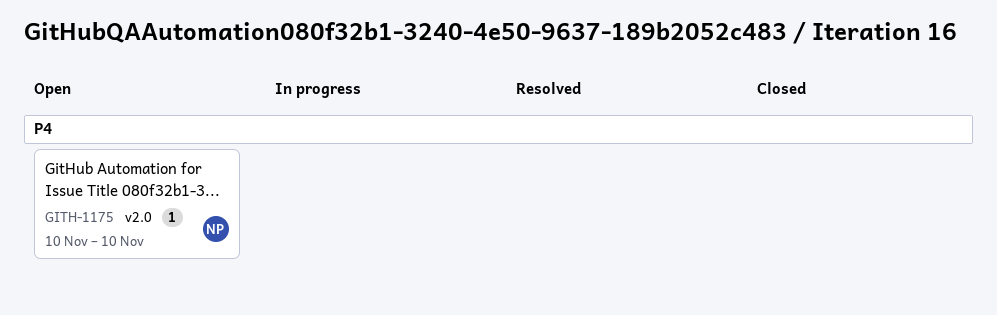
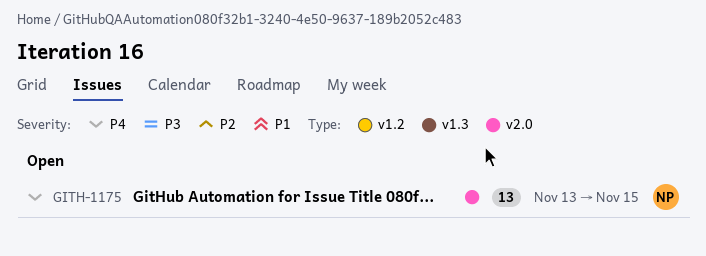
GITH-1175, estimate: 1 -> 13
GITH-1175, start: Nov 10 -> Nov 13
GITH-1175, due: Nov 10 -> Nov 15

